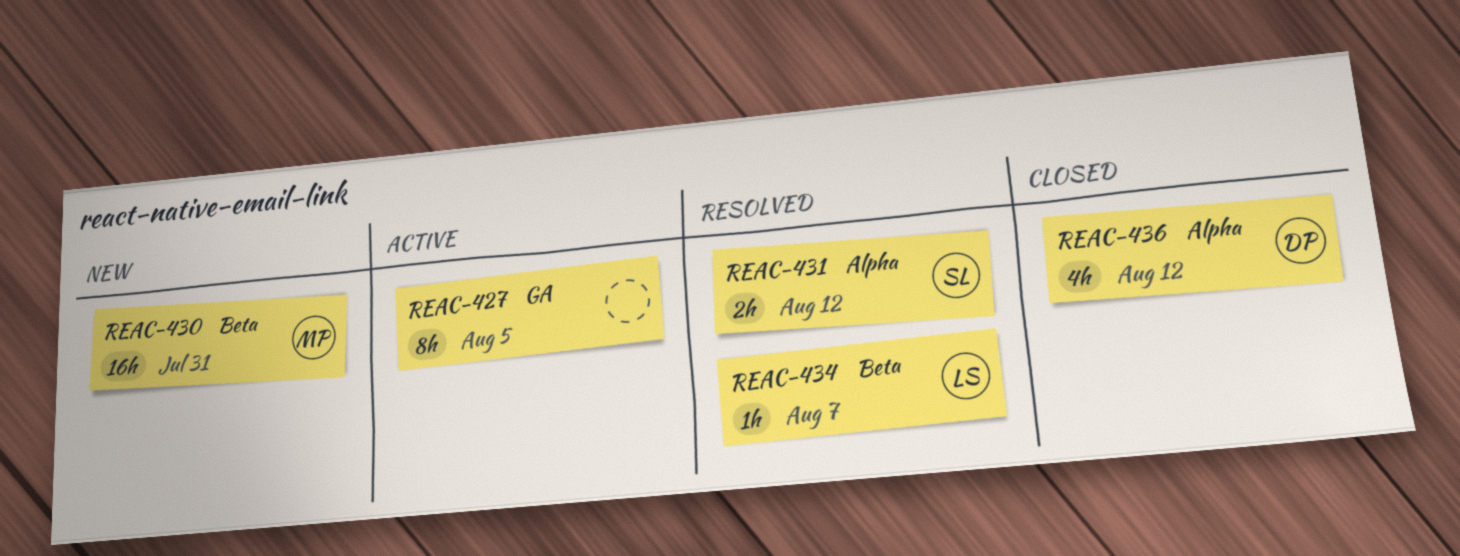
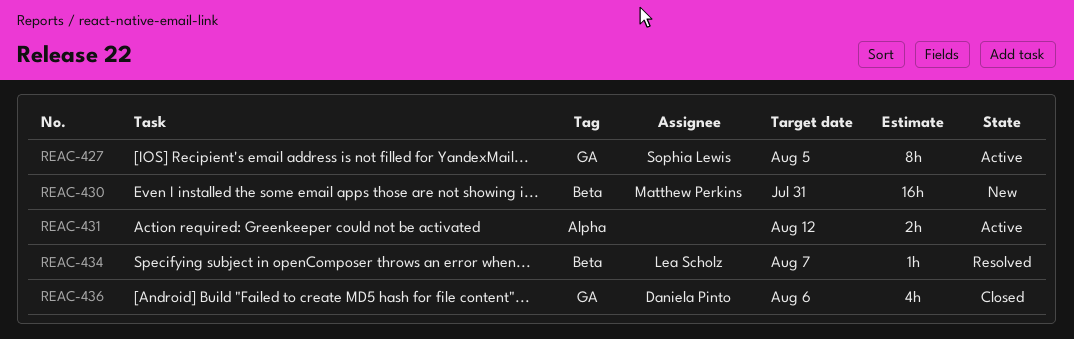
REAC-427, owner: none -> Sophia Lewis
REAC-431, status: Resolved -> Active
REAC-431, owner: Sophia Lewis -> none
REAC-436, label: Alpha -> GA
REAC-436, due: Aug 12 -> Aug 6

